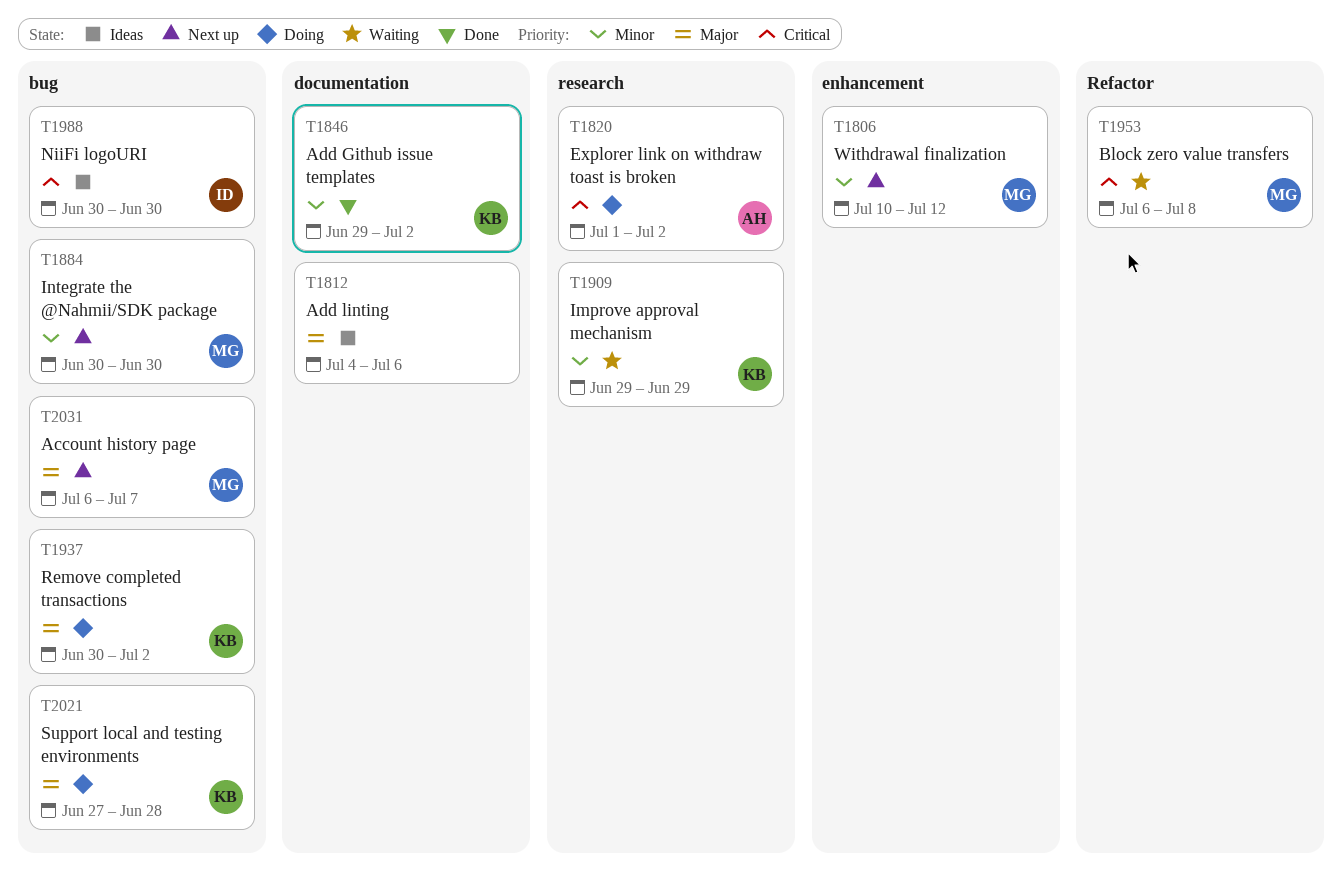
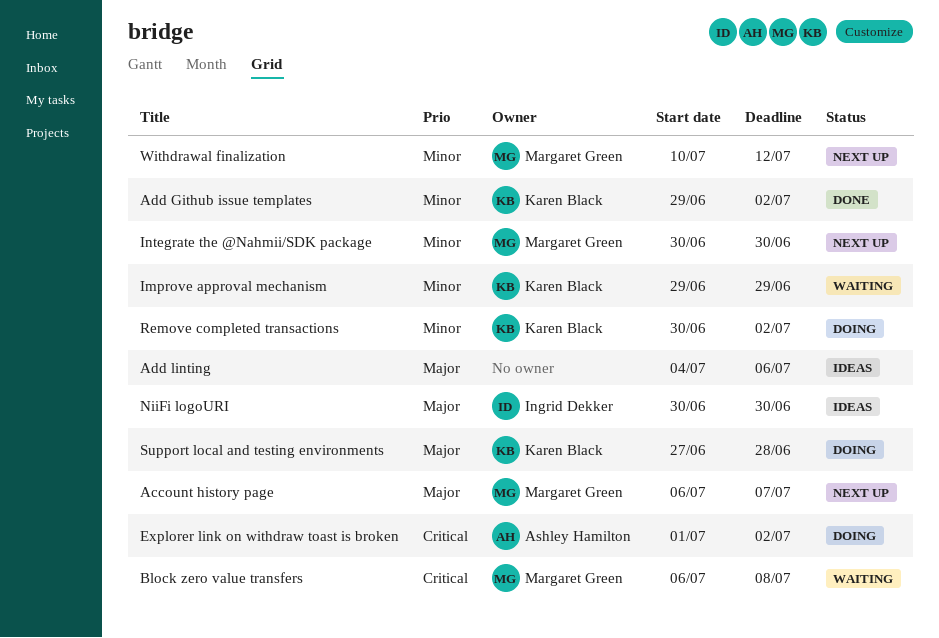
NiiFi logoURI, priority: Critical -> Major
Remove completed transactions, priority: Major -> Minor

